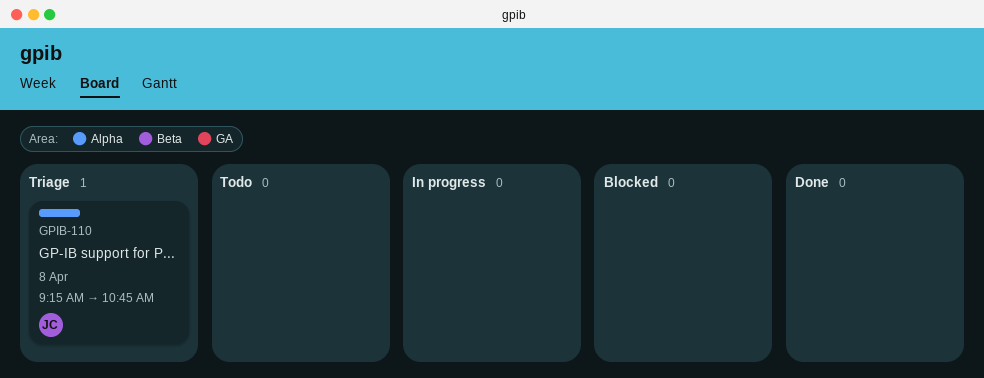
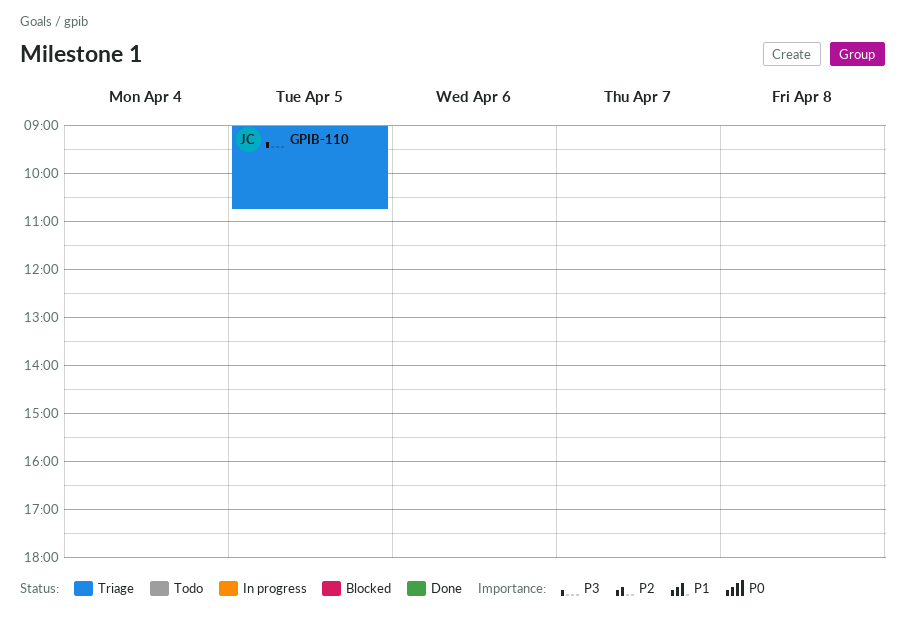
GPIB-110, day: Apr 8 -> Apr 5
GPIB-110, begins: 09:15 -> 09:00

